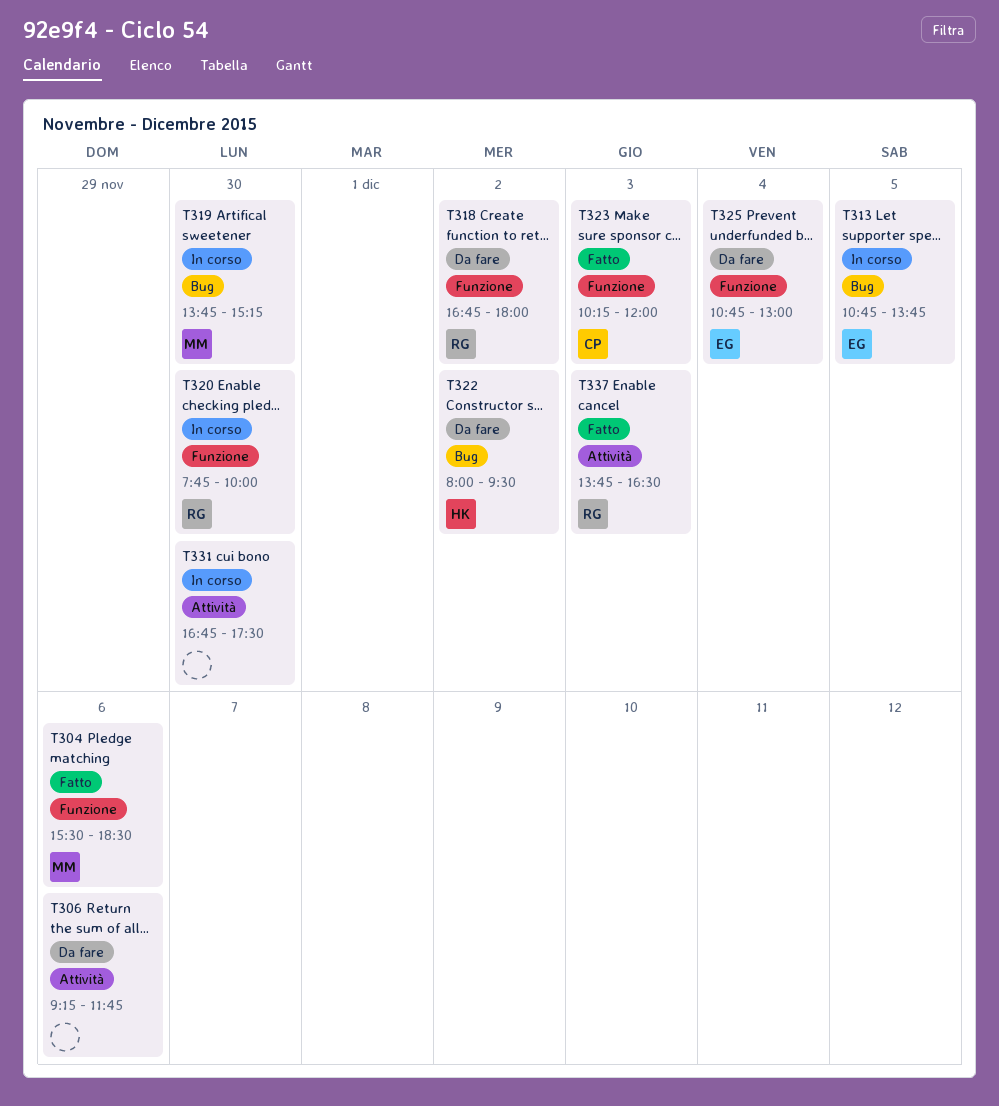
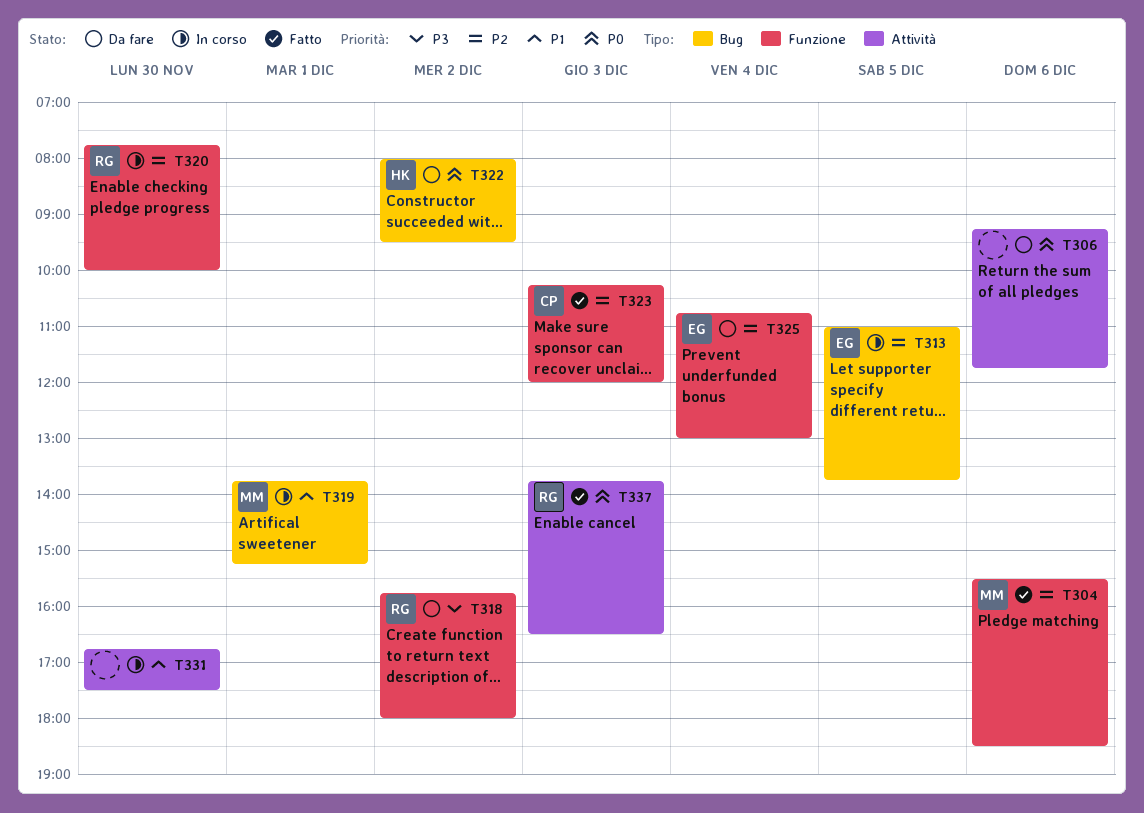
T313, begins: 10:45 -> 11:00
T318, begins: 16:45 -> 15:45
T319, day: Nov 30 -> Dec 1

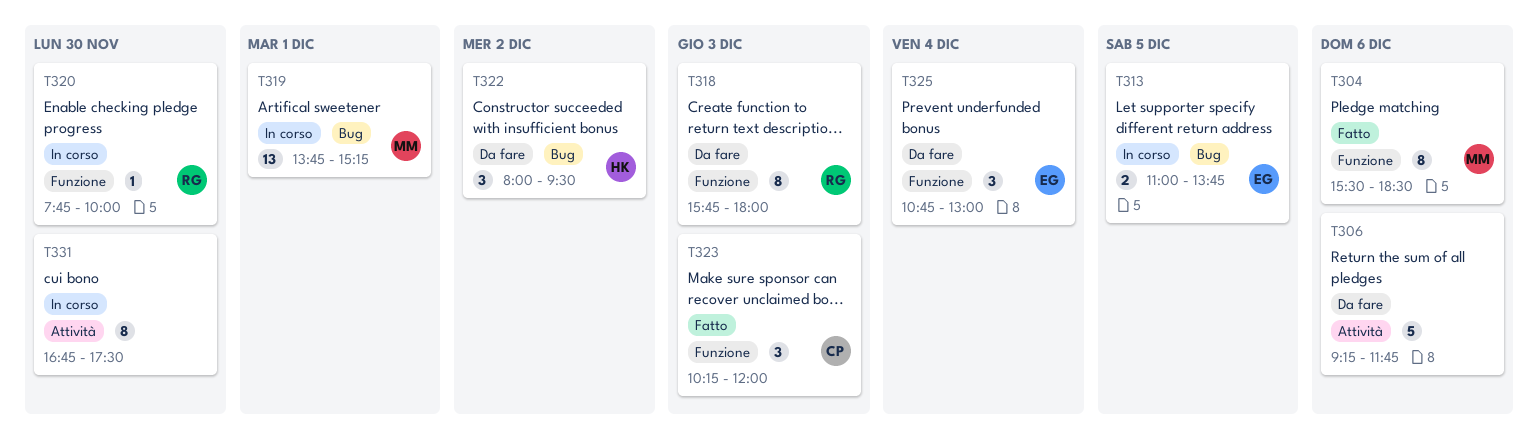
T318, day: Dec 2 -> Dec 3
T337: present -> none

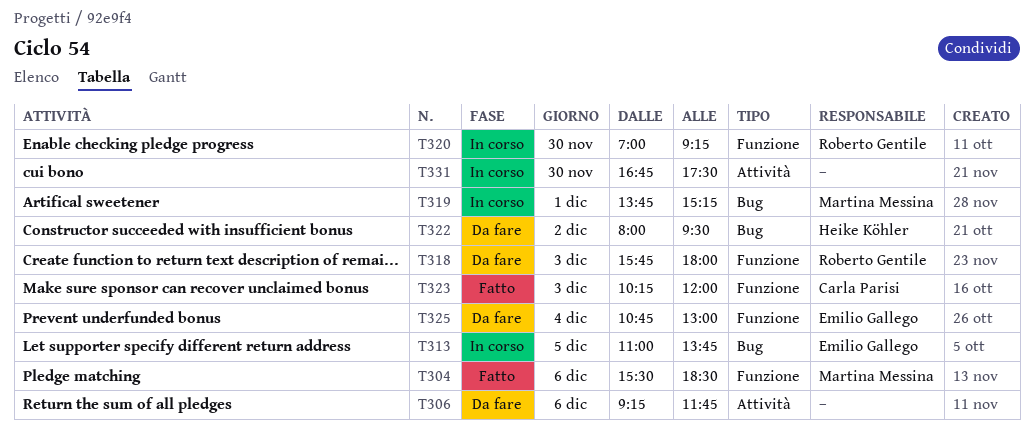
T320, begins: 07:45 -> 07:00
T320, ends: 10:00 -> 09:15

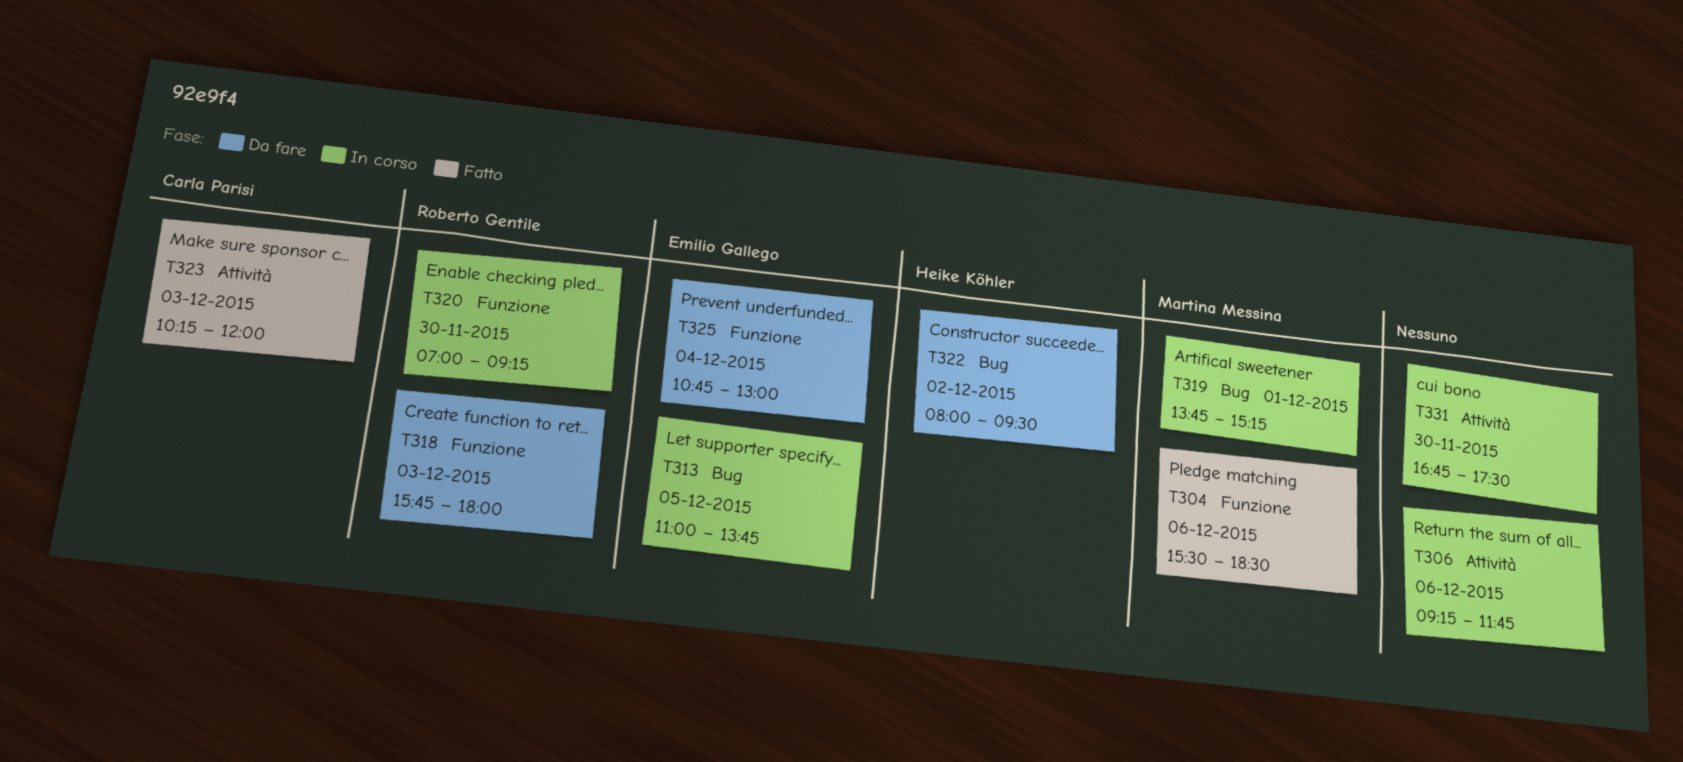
T306, status: Da fare -> In corso
T323, label: Funzione -> Attività

